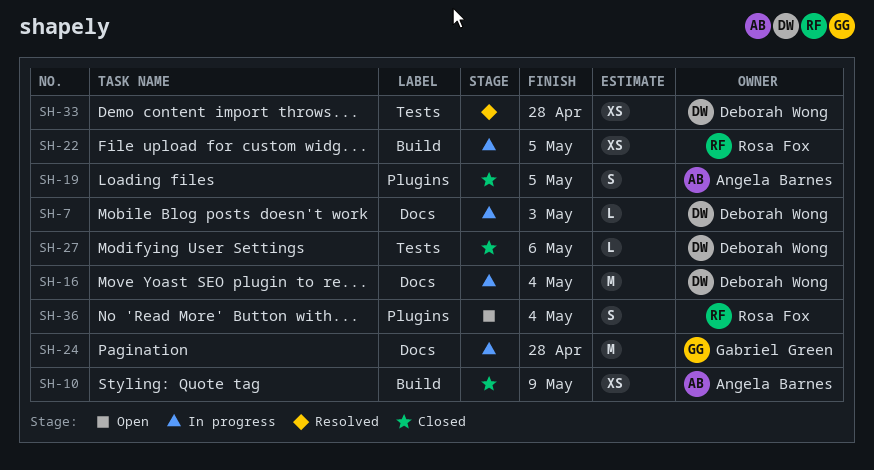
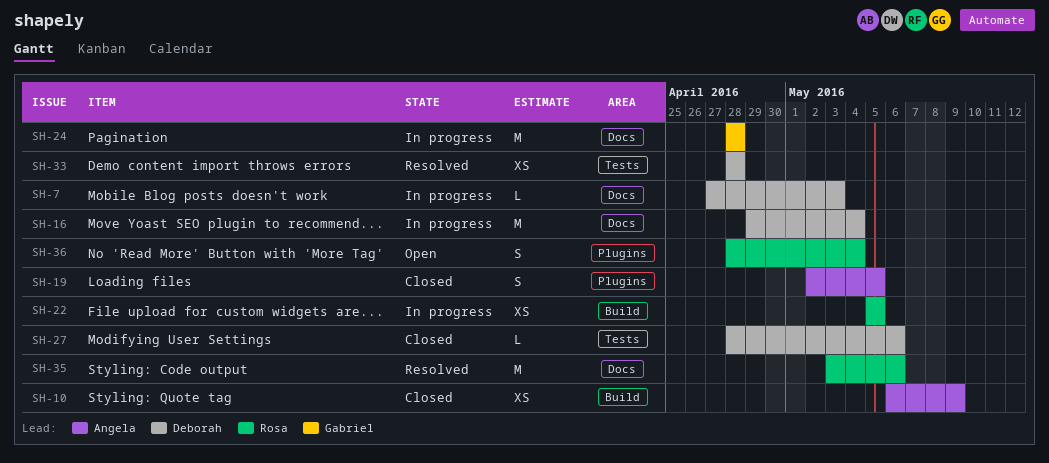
SH-35: none -> present

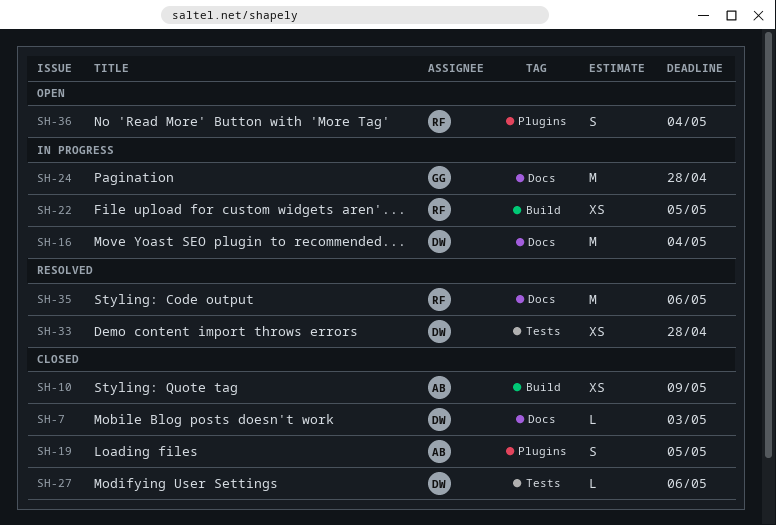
SH-7, status: In progress -> Closed

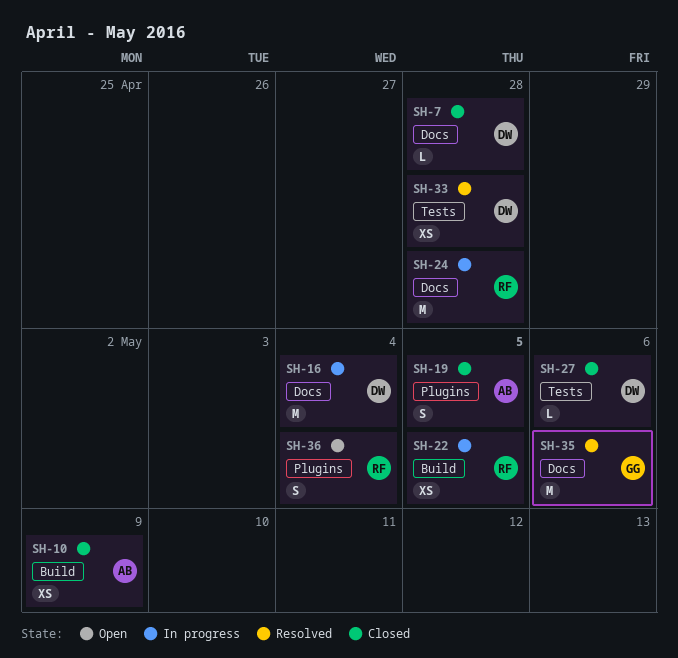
SH-7, due: May 3 -> Apr 28
SH-24, owner: GG -> RF
SH-35, owner: RF -> GG

